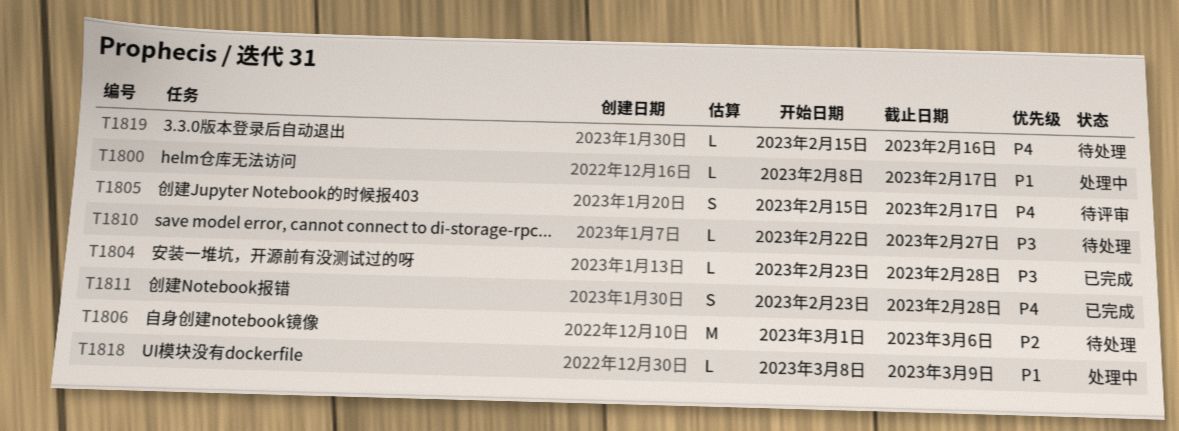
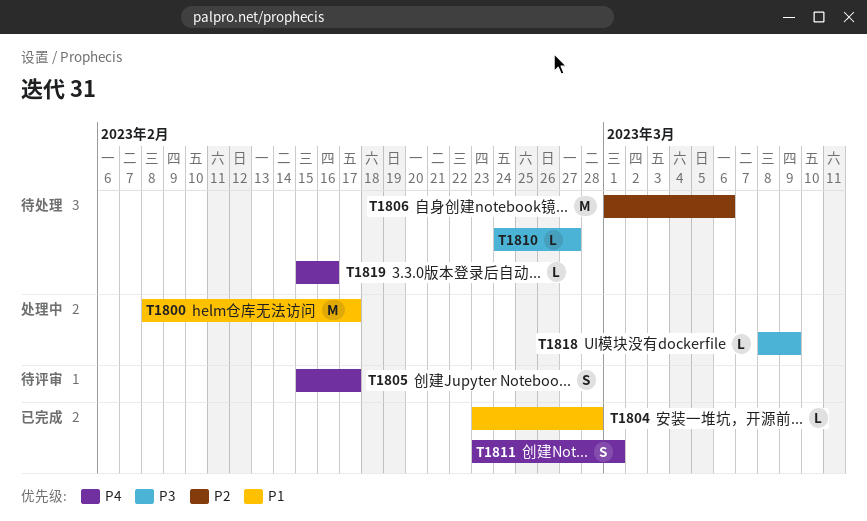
T1800, estimate: L -> M
T1804, priority: P3 -> P1
T1810, start: Feb 22 -> Feb 24
T1811, due: Feb 28 -> Mar 1
T1818, priority: P1 -> P3

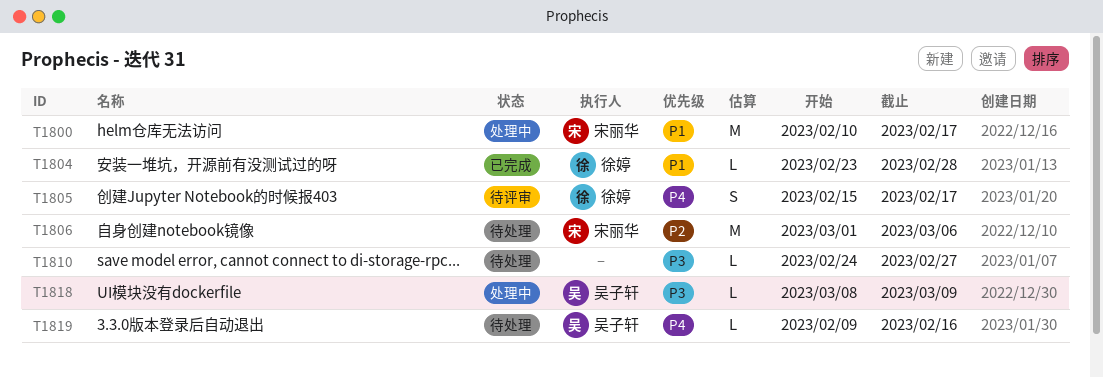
T1800, start: Feb 8 -> Feb 10
T1811: present -> none
T1819, start: Feb 15 -> Feb 9

